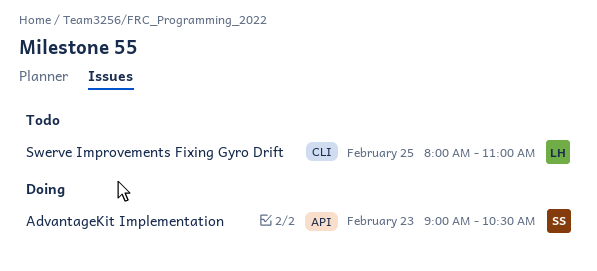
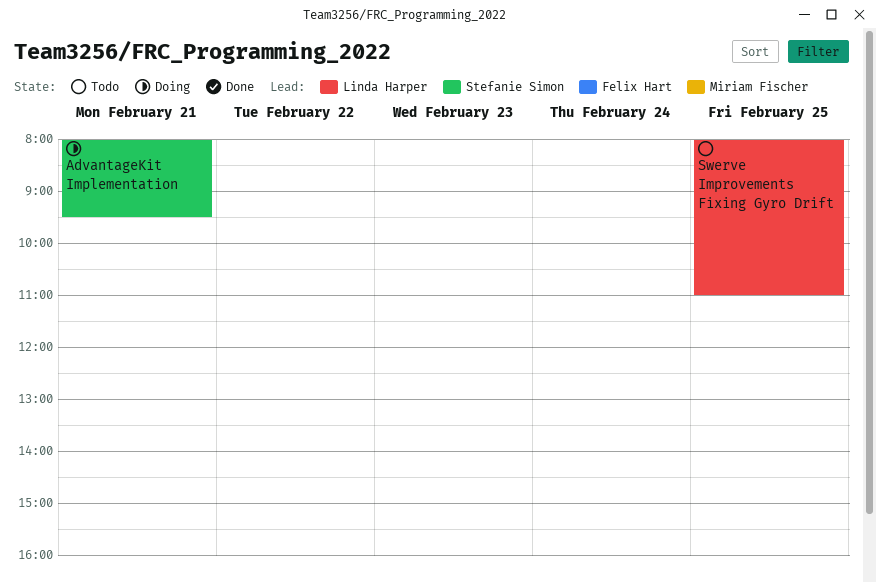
AdvantageKit Implementation, day: Feb 23 -> Feb 21
AdvantageKit Implementation, begins: 09:00 -> 08:00
AdvantageKit Implementation, ends: 10:30 -> 09:30

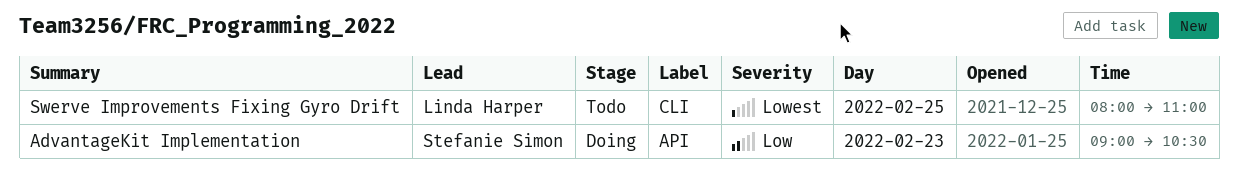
AdvantageKit Implementation, day: Feb 21 -> Feb 23
AdvantageKit Implementation, begins: 08:00 -> 09:00
AdvantageKit Implementation, ends: 09:30 -> 10:30

